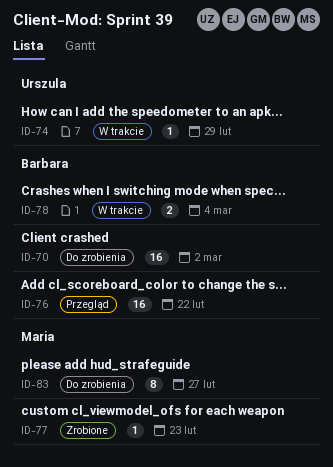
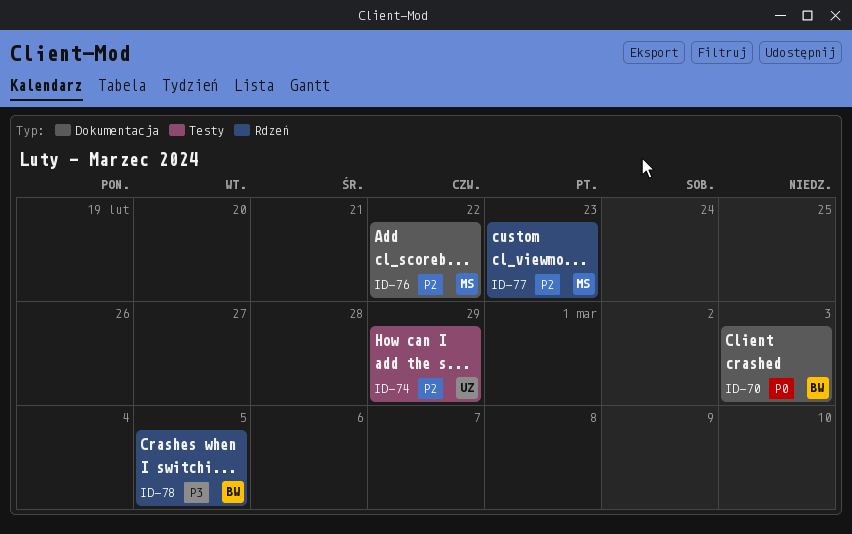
ID-70, due: Mar 2 -> Mar 3
ID-76, owner: Barbara -> Maria
ID-78, due: Mar 4 -> Mar 5
ID-83: present -> none

